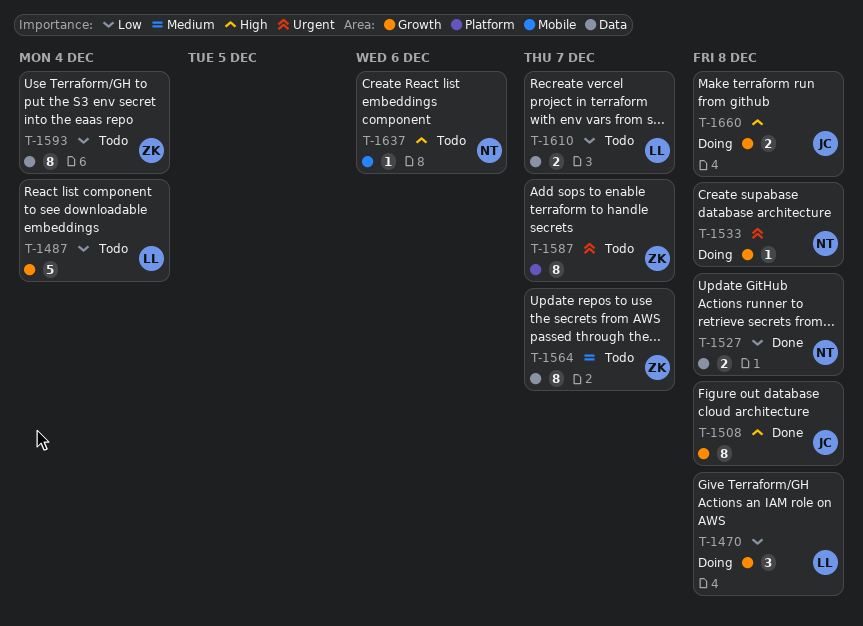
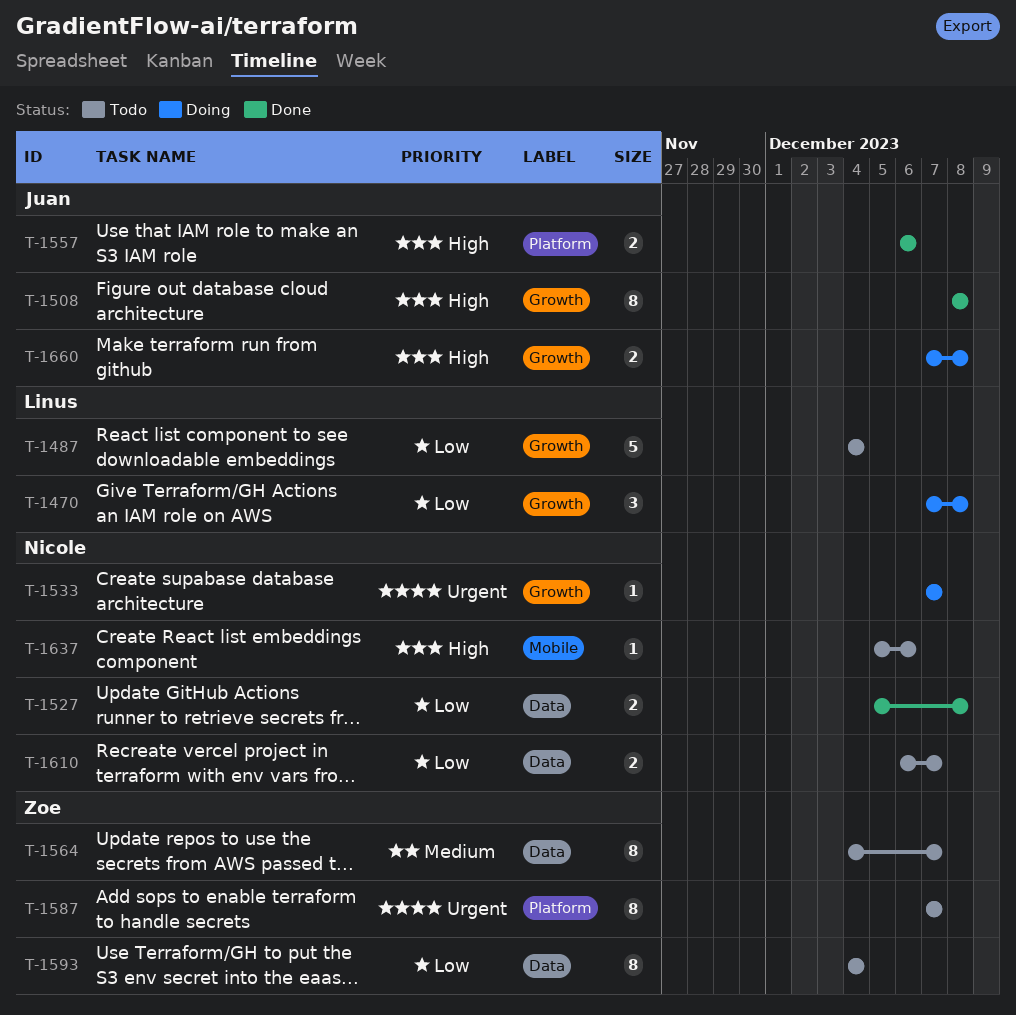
T-1533, due: Dec 8 -> Dec 7
T-1557: none -> present
T-1610, owner: Linus -> Nicole

